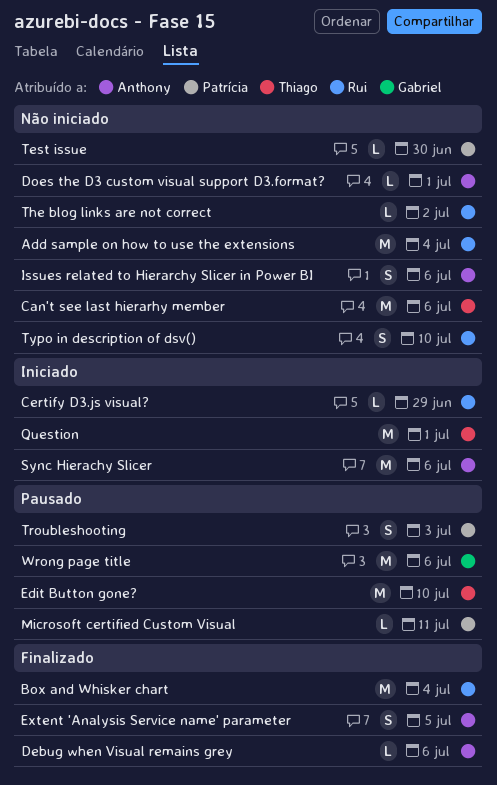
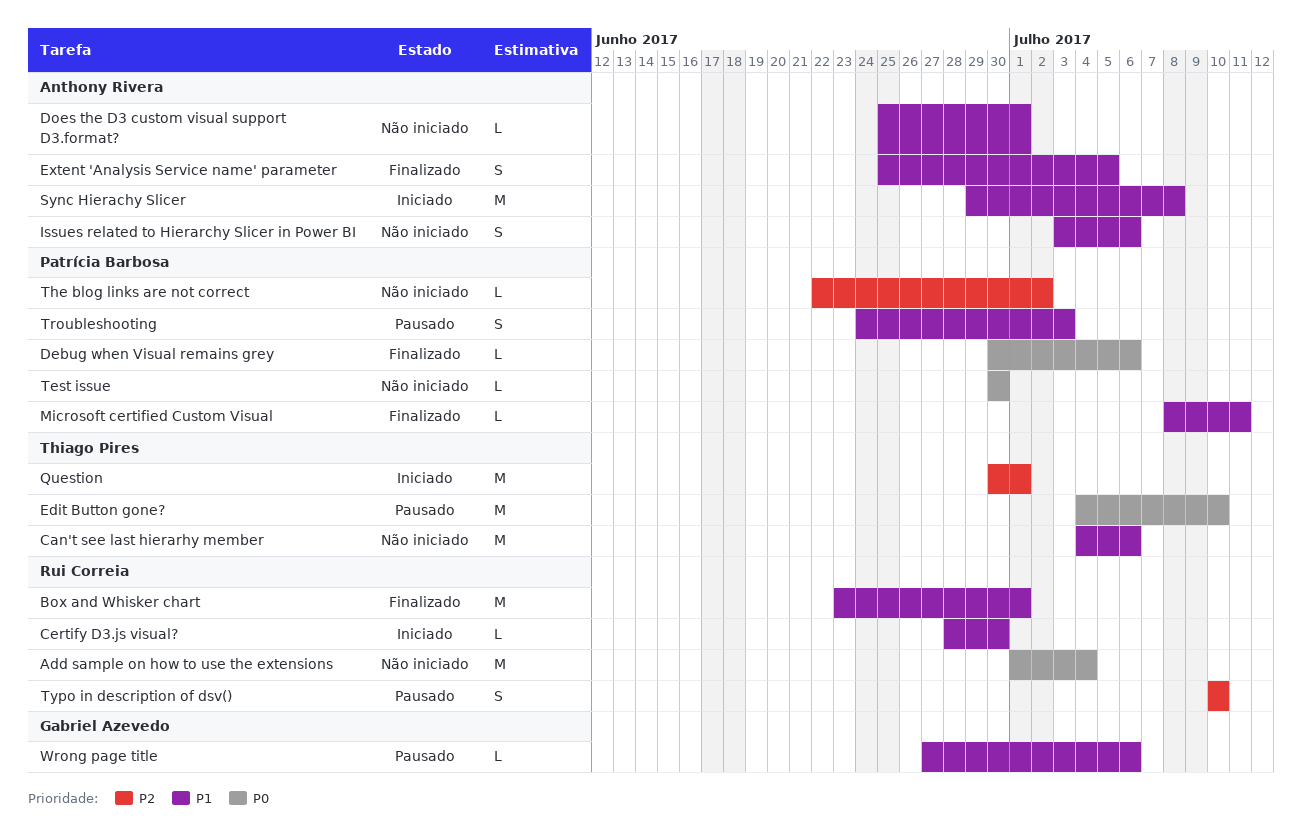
Box and Whisker chart, due: Jul 4 -> Jul 1
Certify D3.js visual?, due: Jun 29 -> Jun 30
Debug when Visual remains grey, owner: Anthony Rivera -> Patrícia Barbosa
Microsoft certified Custom Visual, status: Pausado -> Finalizado
Sync Hierachy Slicer, due: Jul 6 -> Jul 8
The blog links are not correct, owner: Rui Correia -> Patrícia Barbosa
Typo in description of dsv(), status: Não iniciado -> Pausado
Wrong page title, estimate: M -> L

